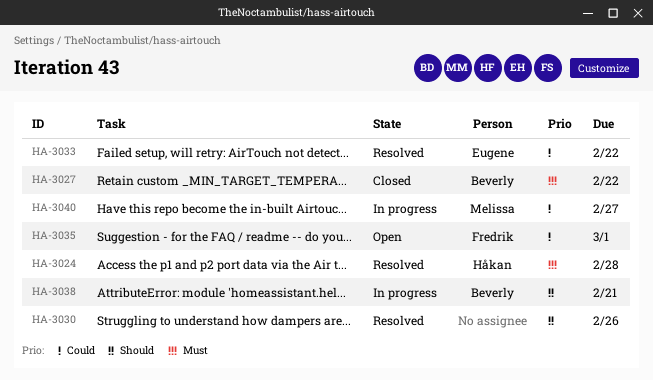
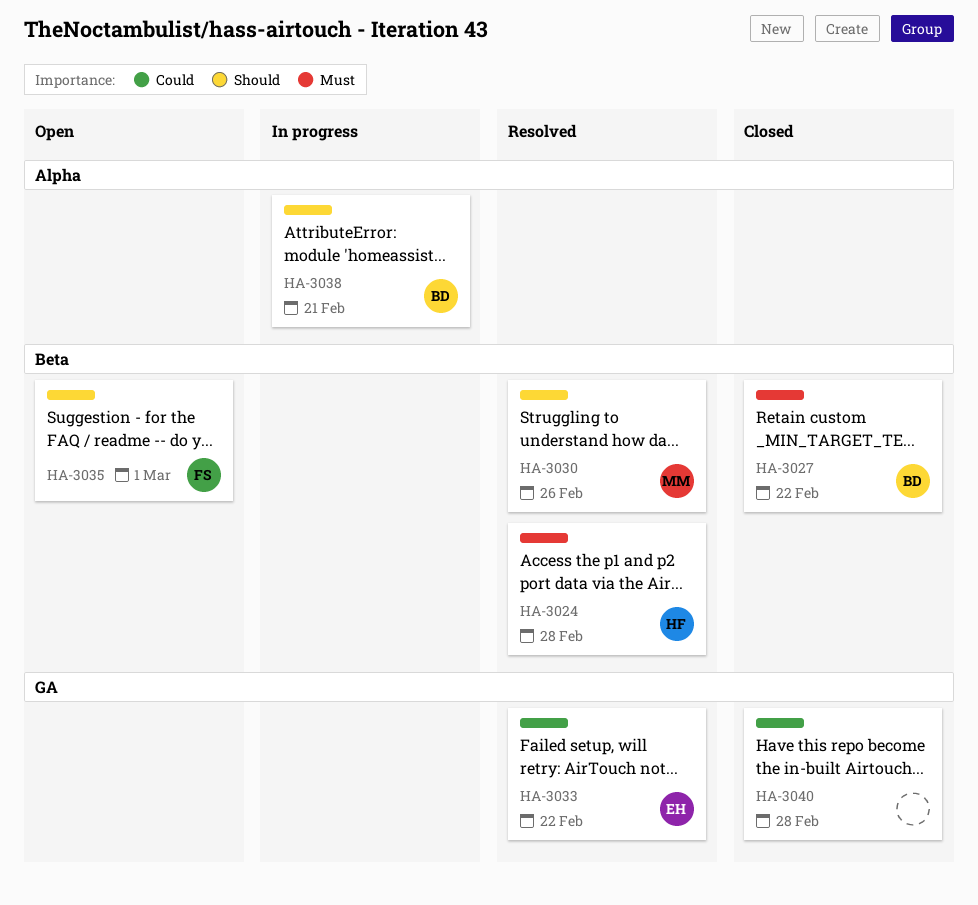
HA-3030, owner: none -> Melissa
HA-3035, priority: Could -> Should
HA-3040, status: In progress -> Closed
HA-3040, owner: Melissa -> none
HA-3040, due: Feb 27 -> Feb 28

